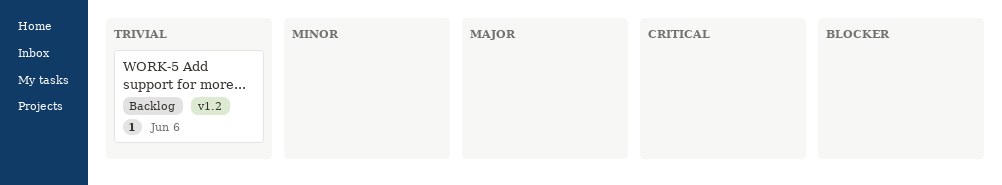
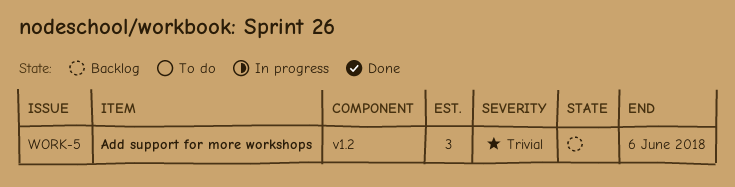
WORK-5, estimate: 1 -> 3

